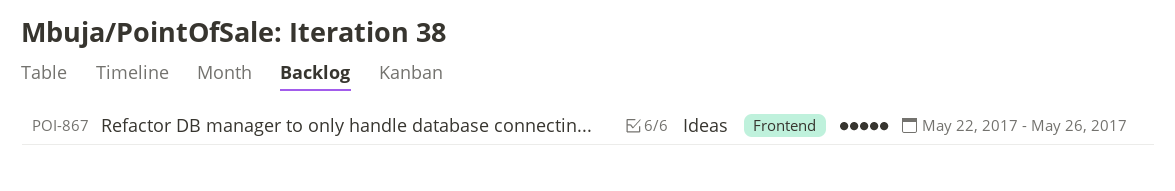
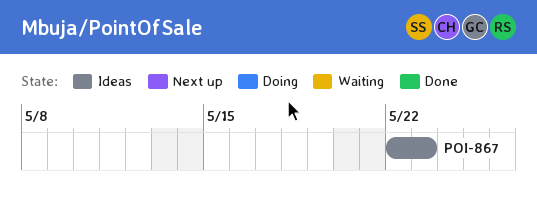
POI-867, due: May 26 -> May 23

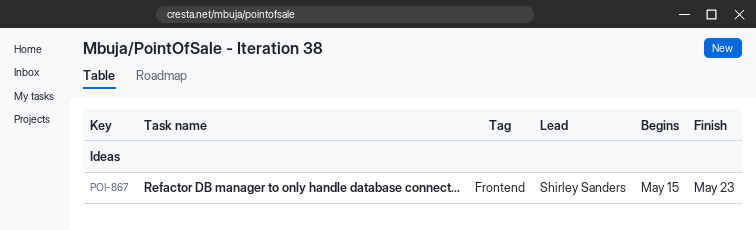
POI-867, start: May 22 -> May 15

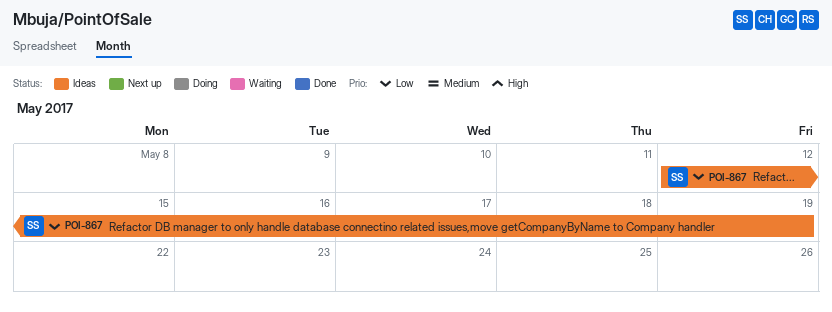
POI-867, start: May 15 -> May 12
POI-867, due: May 23 -> May 19

